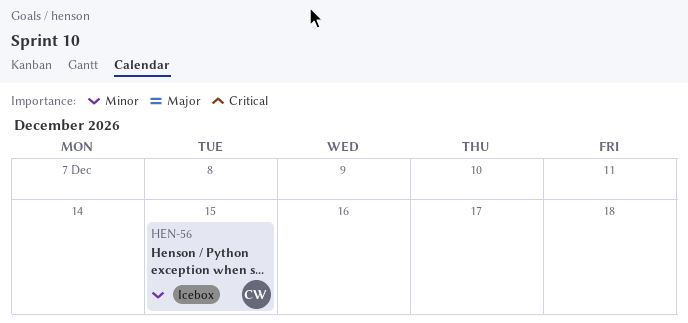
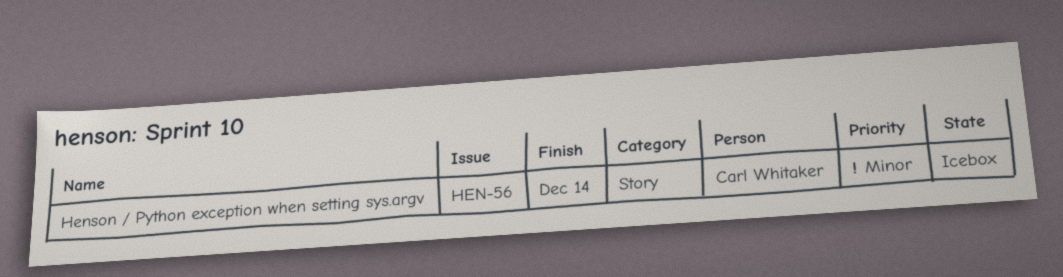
HEN-56, due: Dec 15 -> Dec 14

